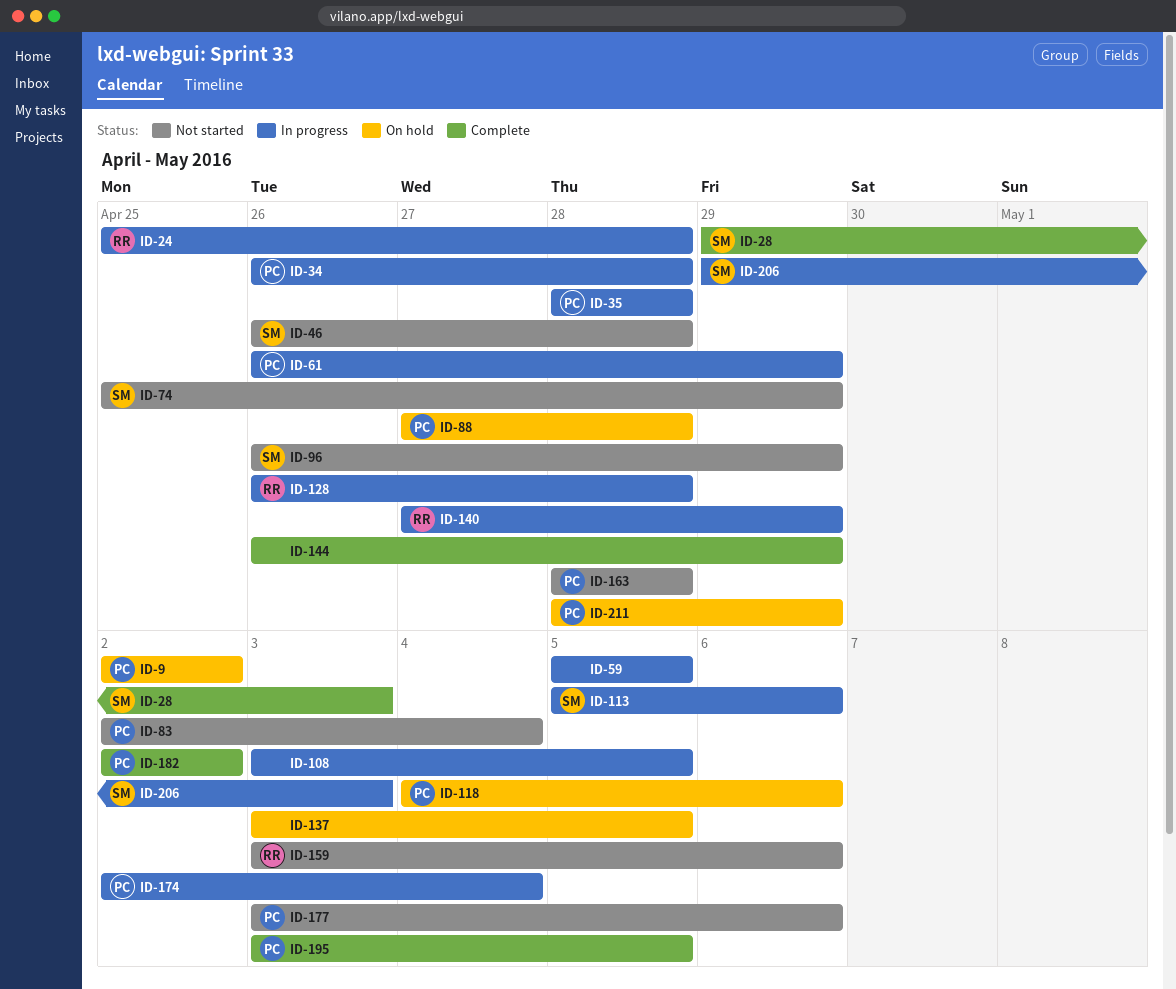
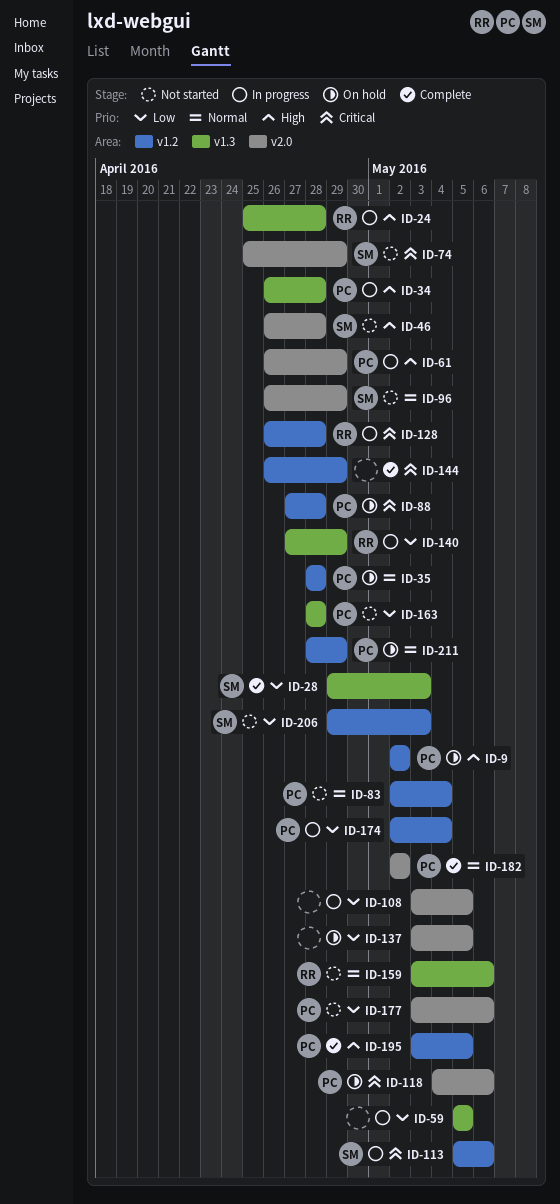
ID-35, status: In progress -> On hold
ID-206, status: In progress -> Not started

